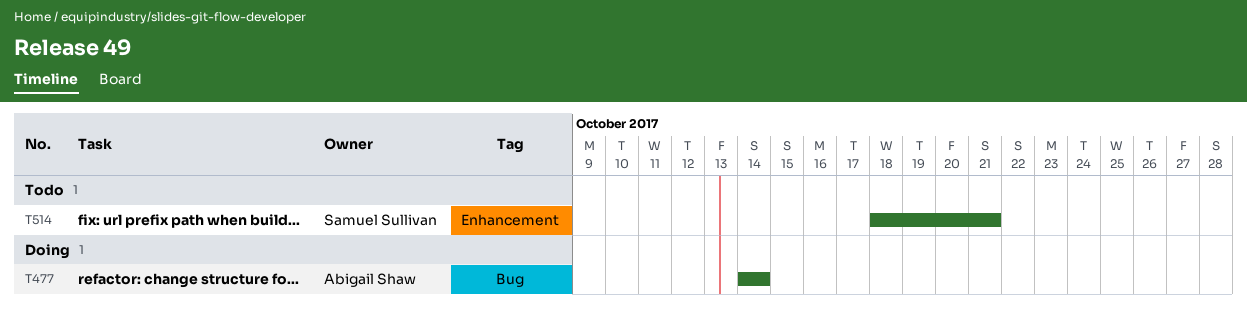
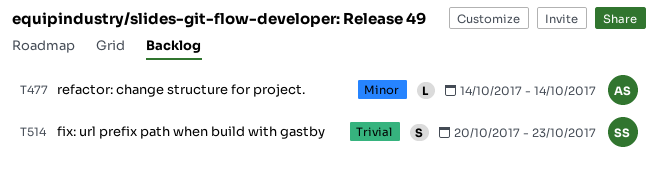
T514, start: Oct 18 -> Oct 20
T514, due: Oct 21 -> Oct 23

